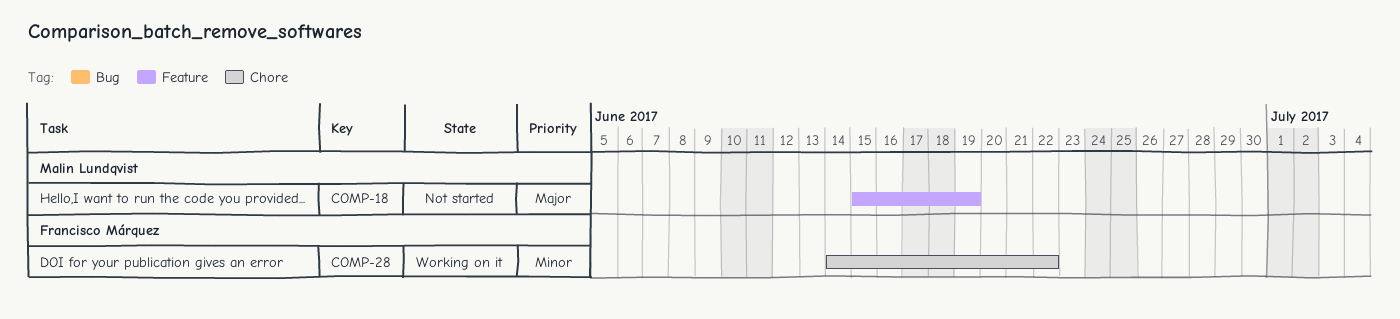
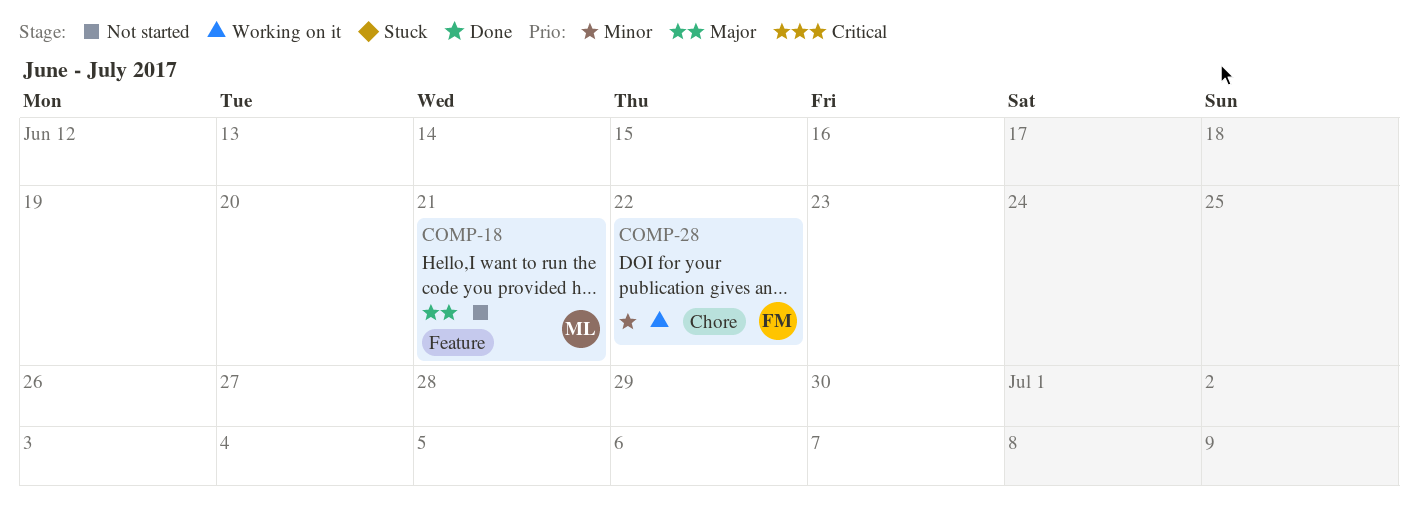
COMP-18, due: Jun 19 -> Jun 21

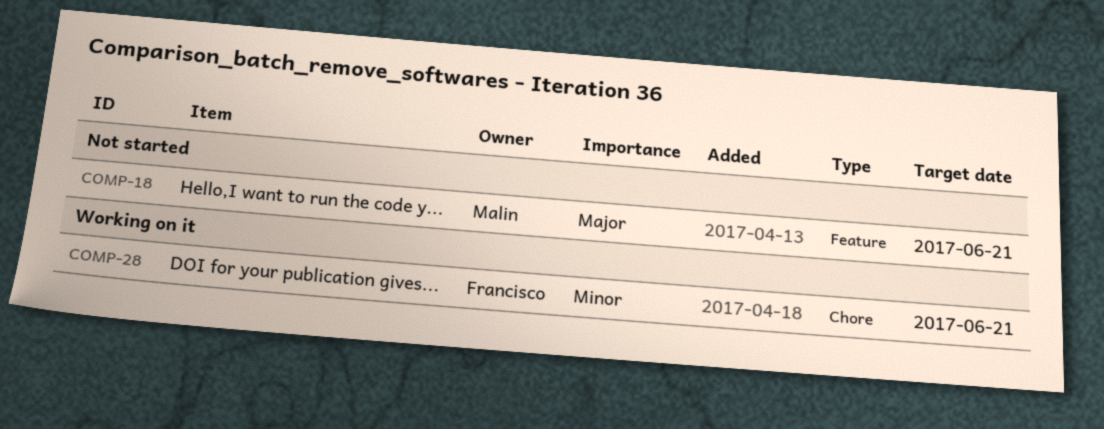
COMP-28, due: Jun 22 -> Jun 21

